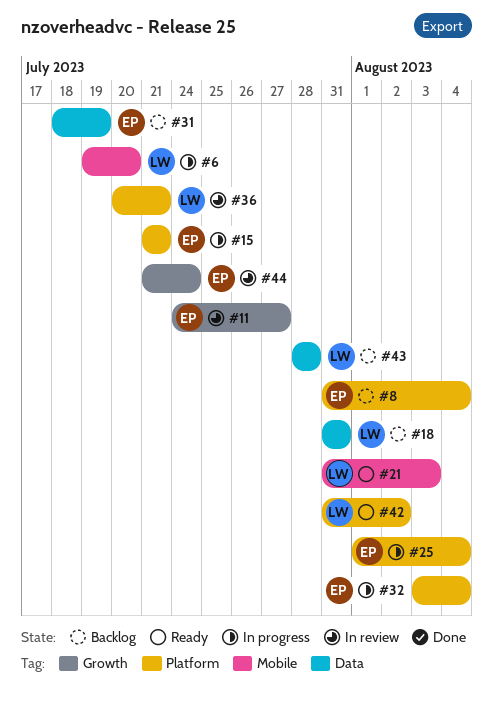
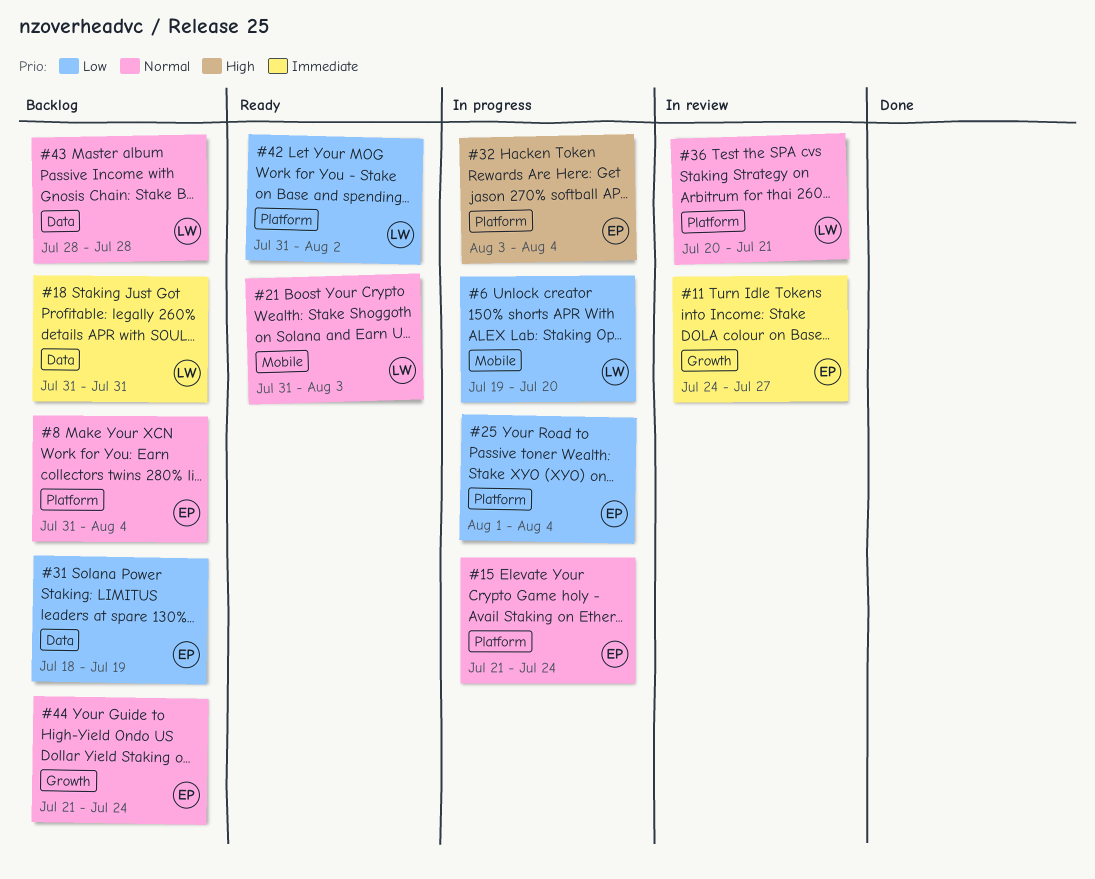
#15, due: Jul 21 -> Jul 24
#44, status: In review -> Backlog

